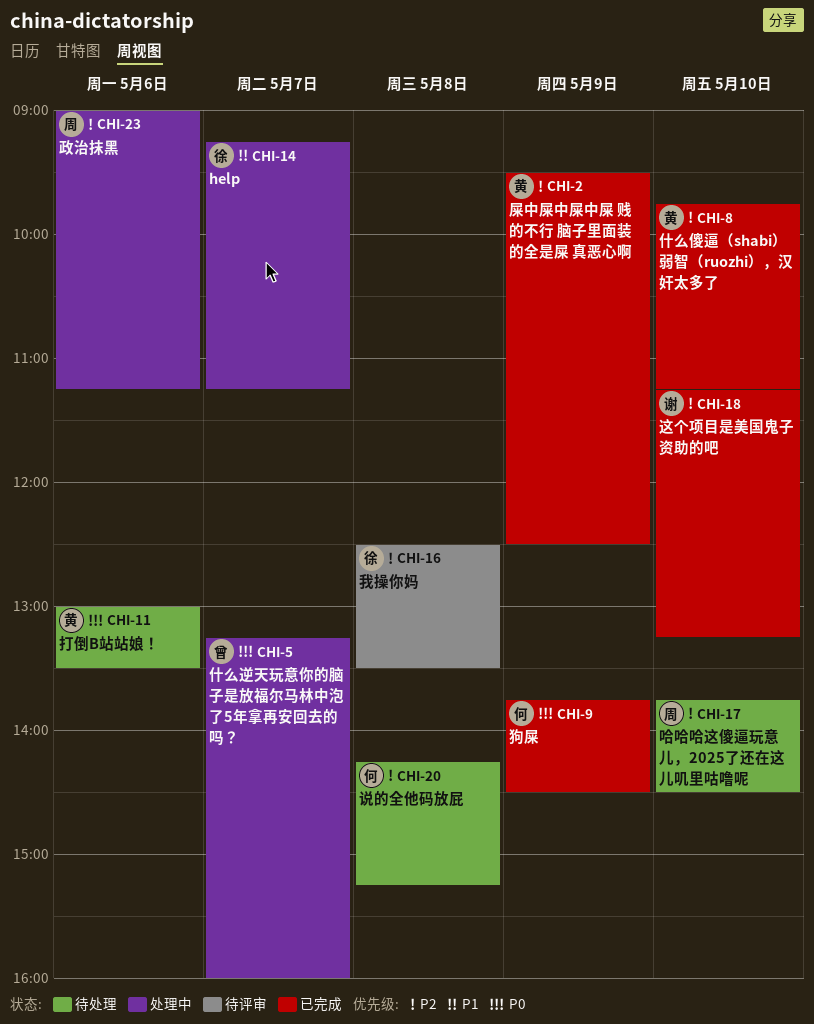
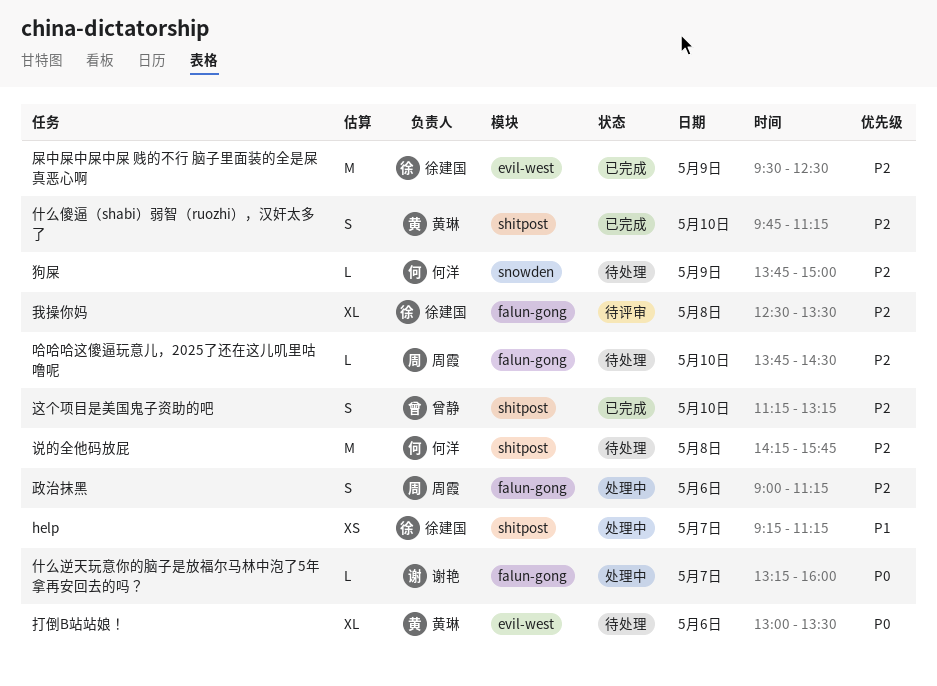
什么逆天玩意你的脑子是放福尔马林中泡了5年拿再安回去的吗？, owner: 曾静 -> 谢艳
屎中屎中屎中屎 贱的不行 脑子里面装的全是屎 真恶心啊, owner: 黄琳 -> 徐建国
狗屎, status: 已完成 -> 待处理
狗屎, priority: P0 -> P2
狗屎, ends: 14:30 -> 15:00
说的全他码放屁, ends: 15:15 -> 15:45
这个项目是美国鬼子资助的吧, owner: 谢艳 -> 曾静

